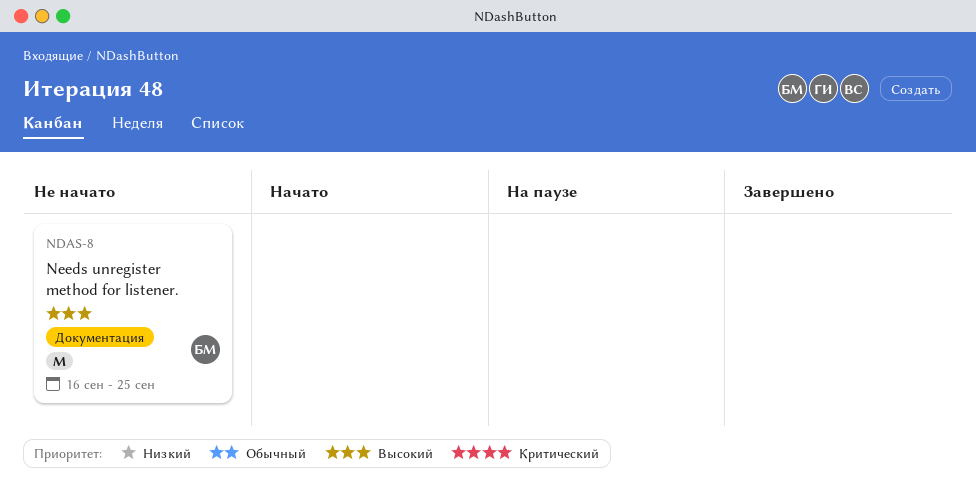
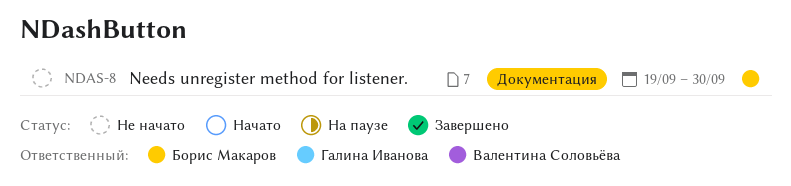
NDAS-8, start: Sep 16 -> Sep 19
NDAS-8, due: Sep 25 -> Sep 30

